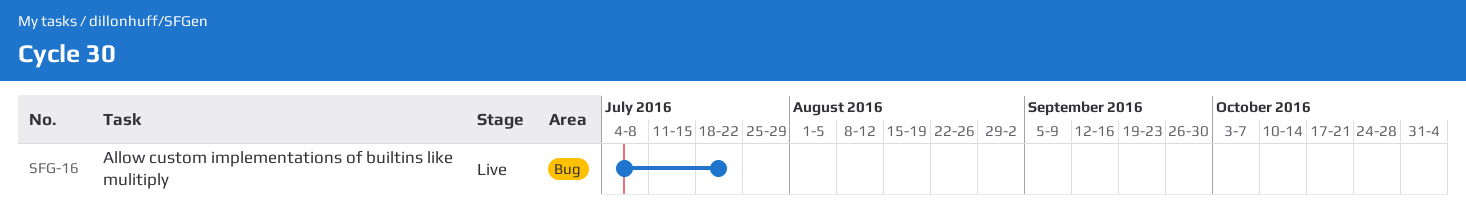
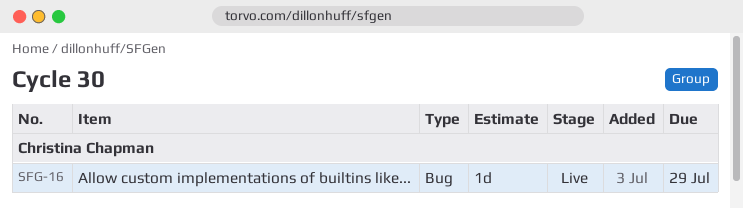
SFG-16, due: Jul 22 -> Jul 29

